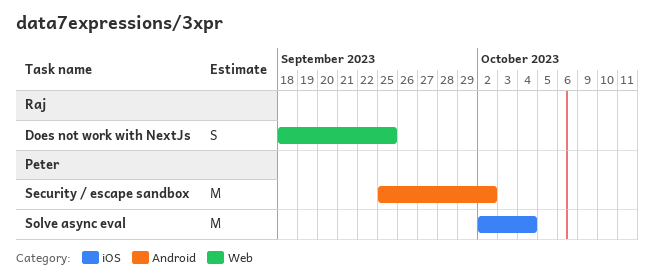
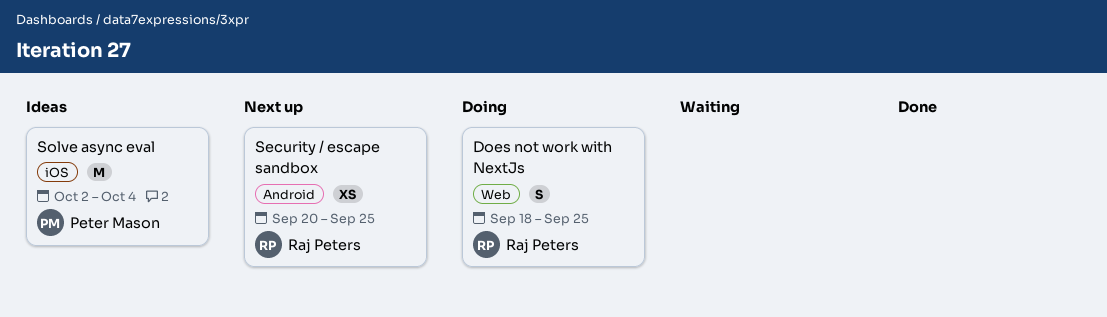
Security / escape sandbox, owner: Peter Mason -> Raj Peters
Security / escape sandbox, estimate: M -> XS
Security / escape sandbox, start: Sep 25 -> Sep 20
Security / escape sandbox, due: Oct 2 -> Sep 25

